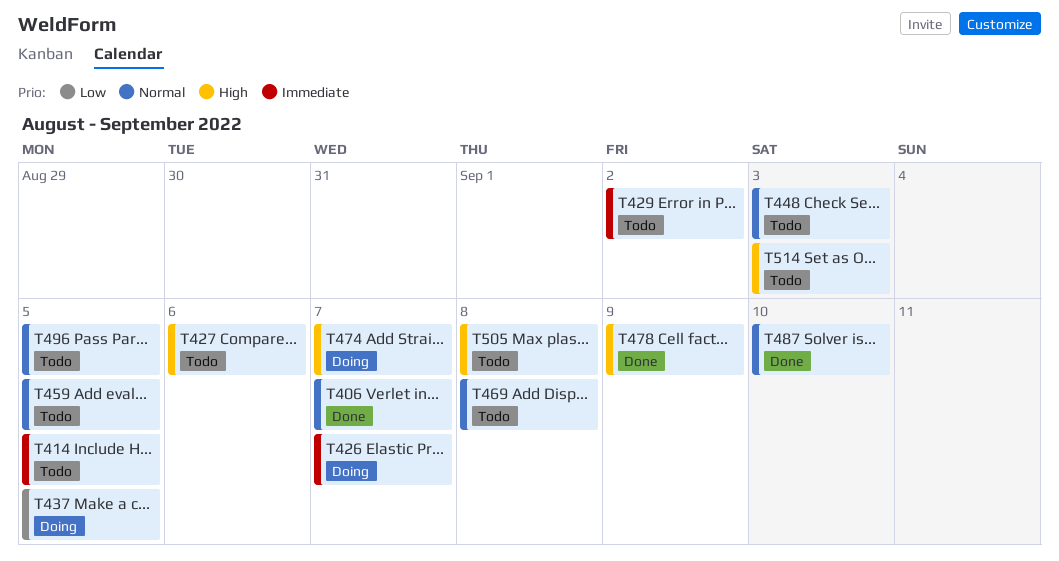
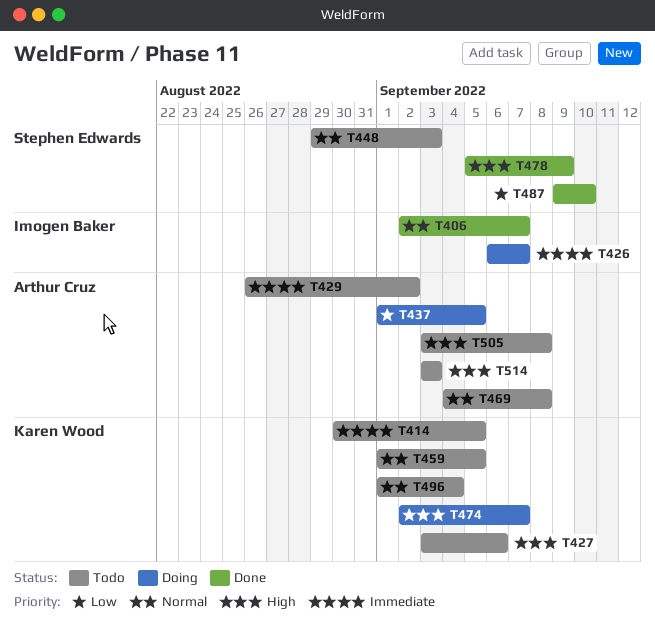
T487, priority: Normal -> Low
T496, due: Sep 5 -> Sep 4

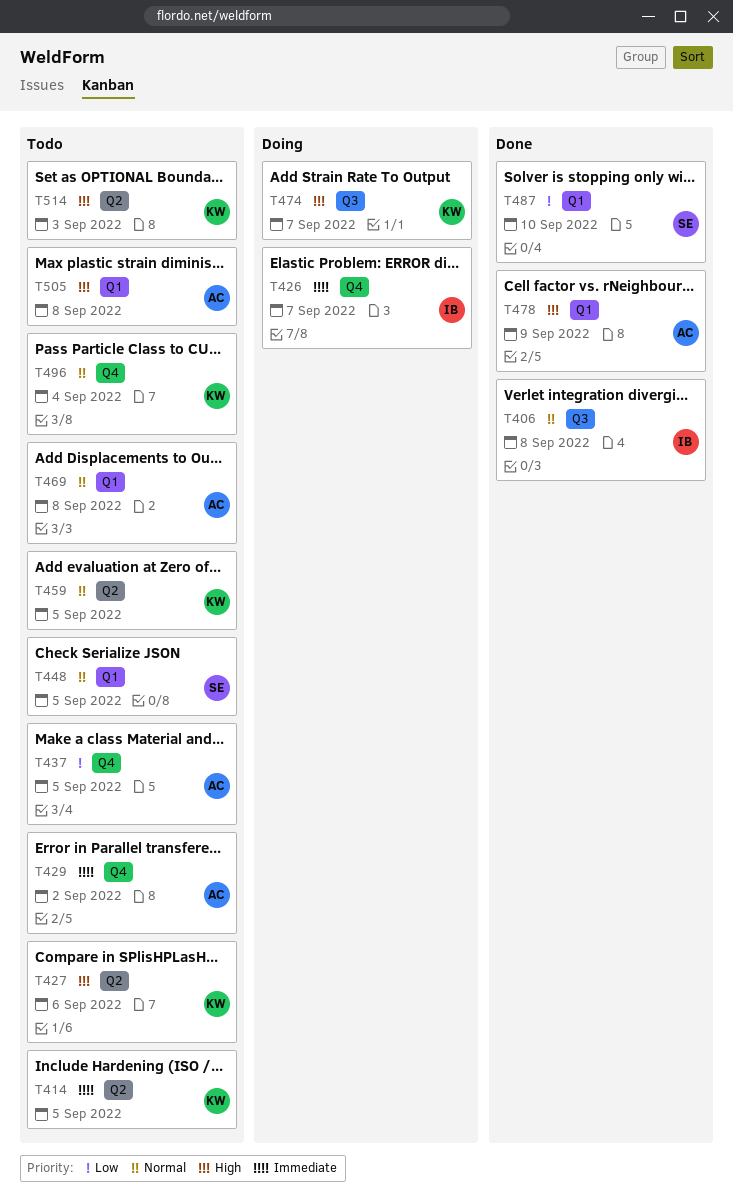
T406, due: Sep 7 -> Sep 8
T437, status: Doing -> Todo
T448, due: Sep 3 -> Sep 5
T478, owner: Stephen Edwards -> Arthur Cruz
T514, owner: Arthur Cruz -> Karen Wood

